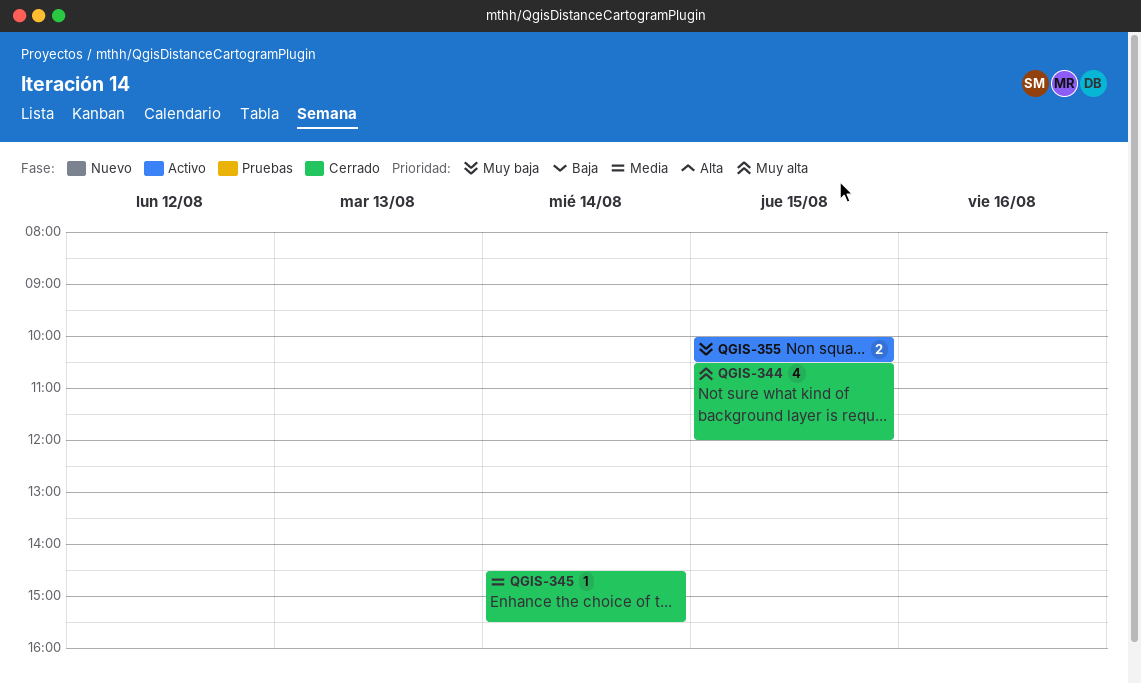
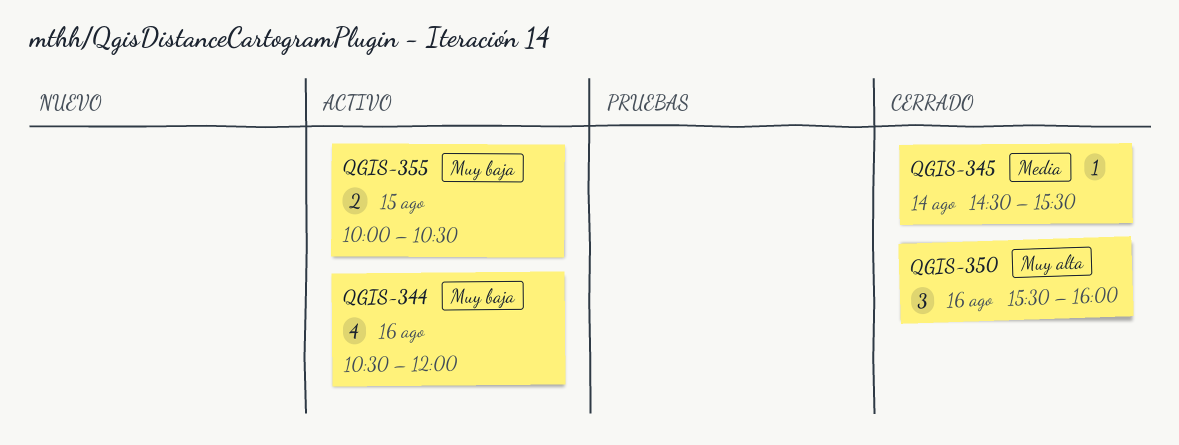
QGIS-344, status: Cerrado -> Activo
QGIS-344, priority: Muy alta -> Muy baja
QGIS-344, day: Aug 15 -> Aug 16
QGIS-350: none -> present

